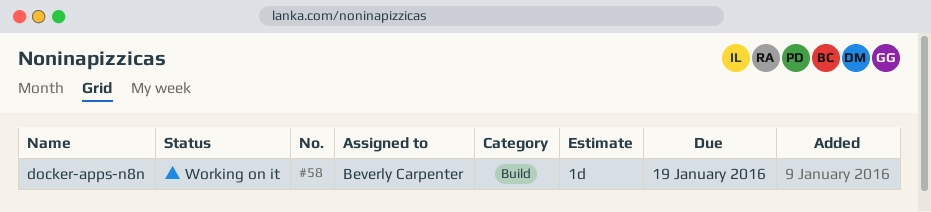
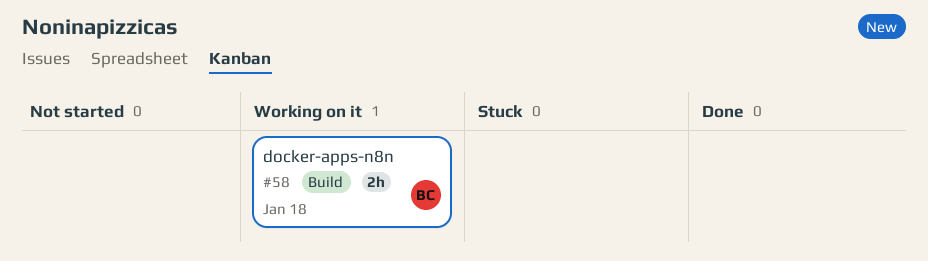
#58, estimate: 1d -> 2h
#58, due: Jan 19 -> Jan 18

